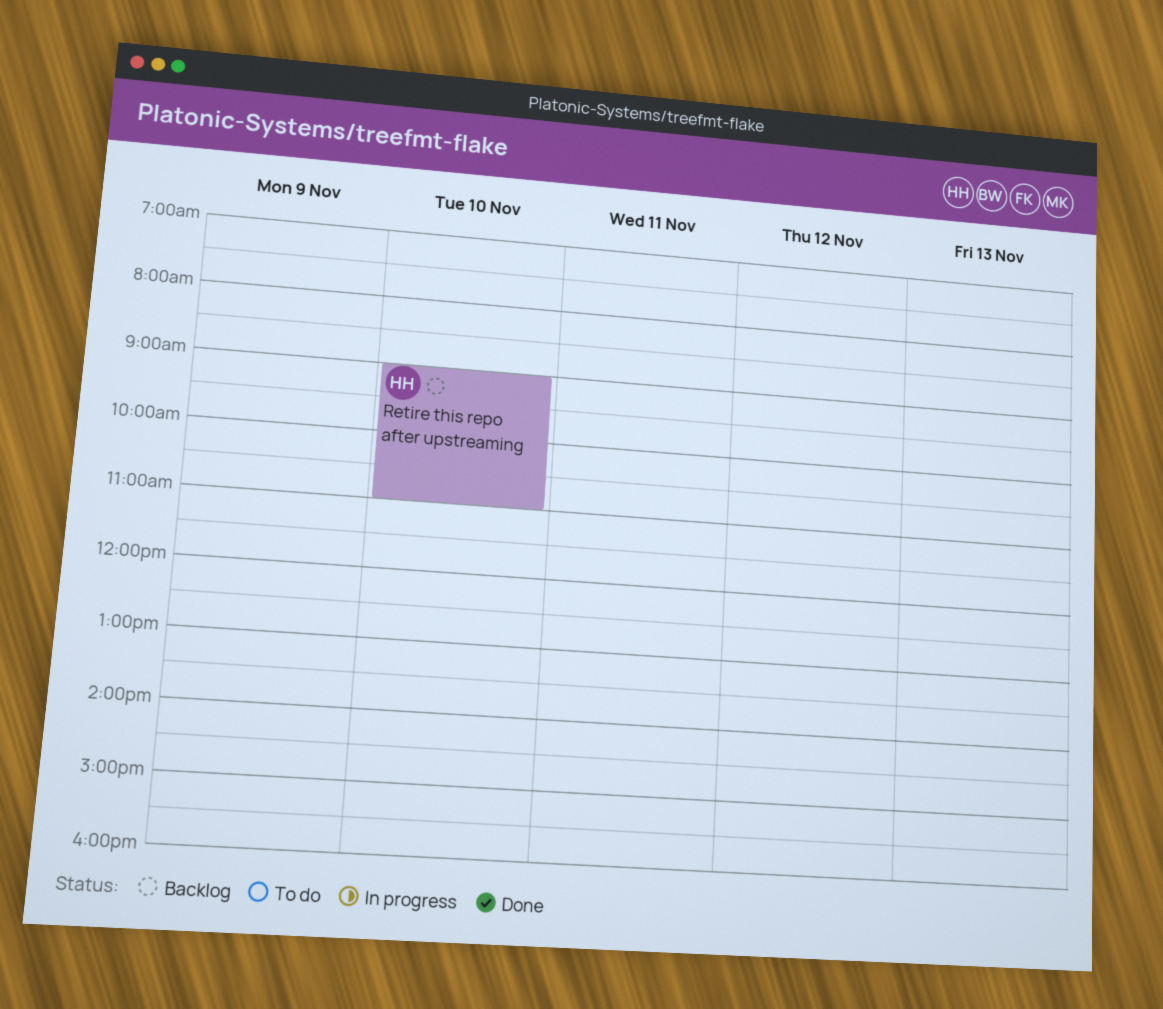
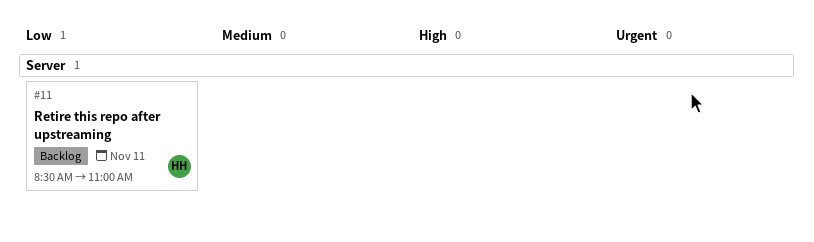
Retire this repo after upstreaming, day: Nov 10 -> Nov 11
Retire this repo after upstreaming, begins: 09:00 -> 08:30

